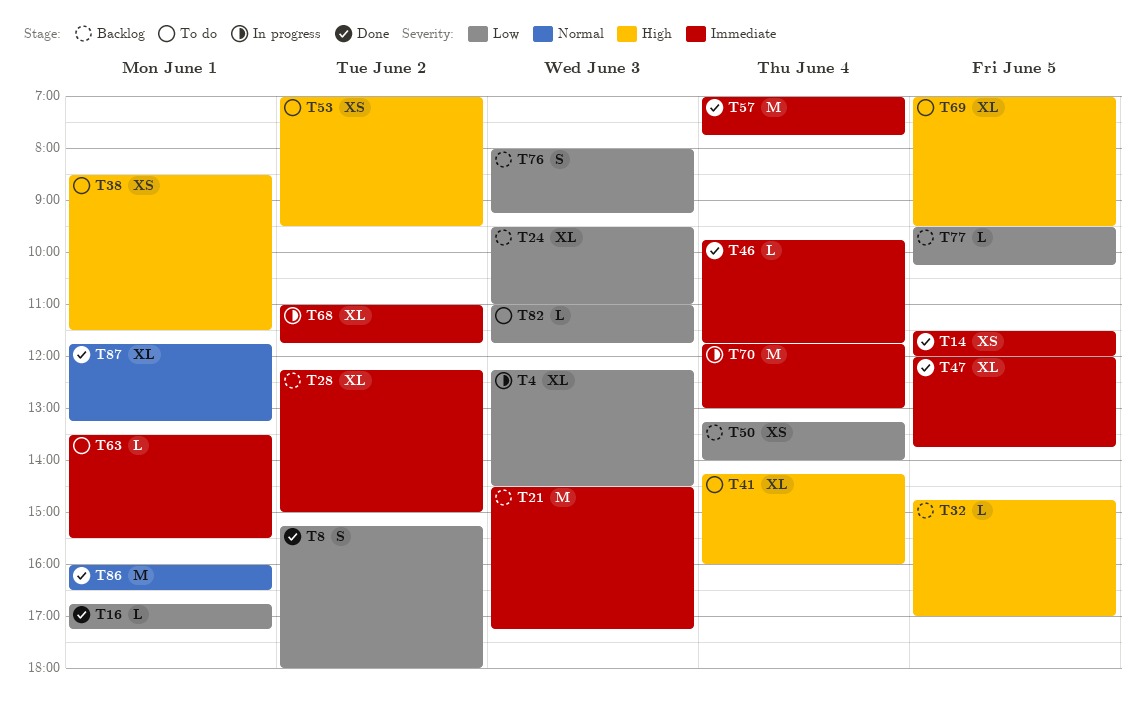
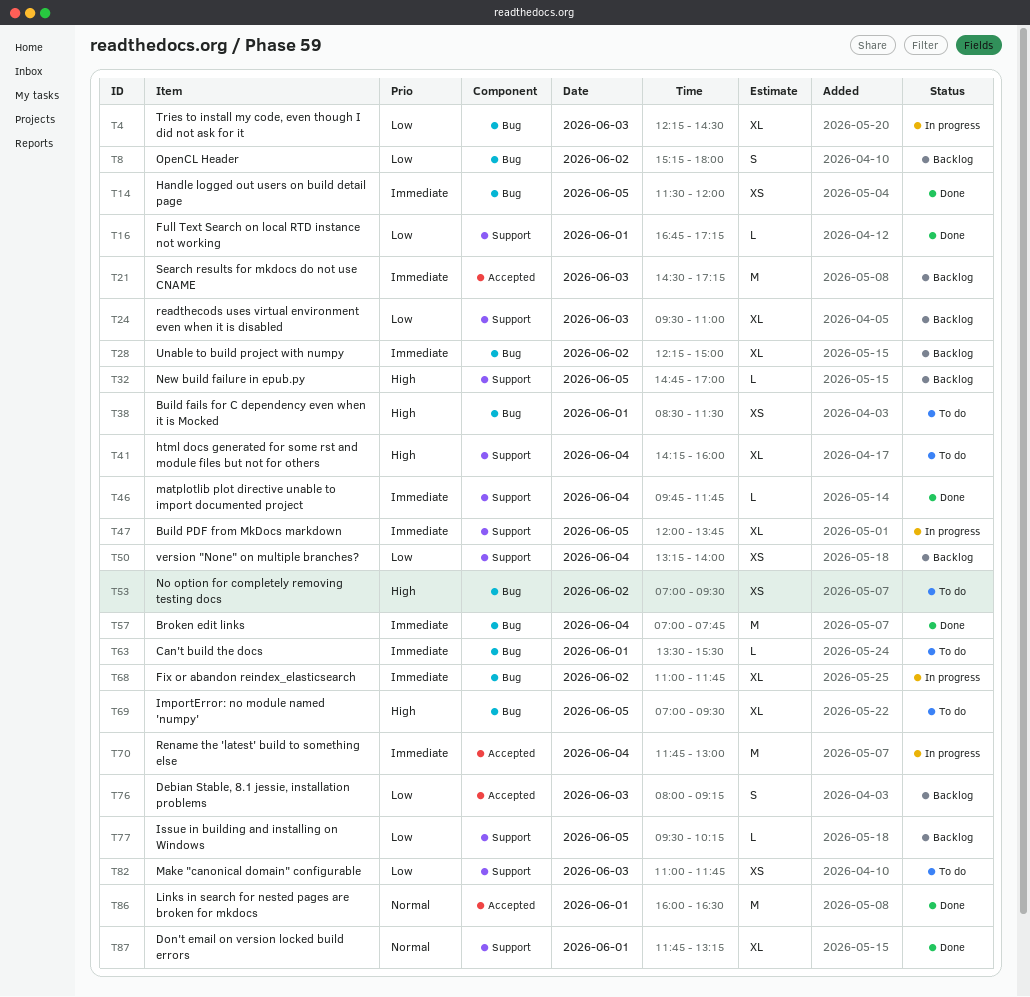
T8, status: Done -> Backlog
T47, status: Done -> In progress
T82, estimate: L -> XS

